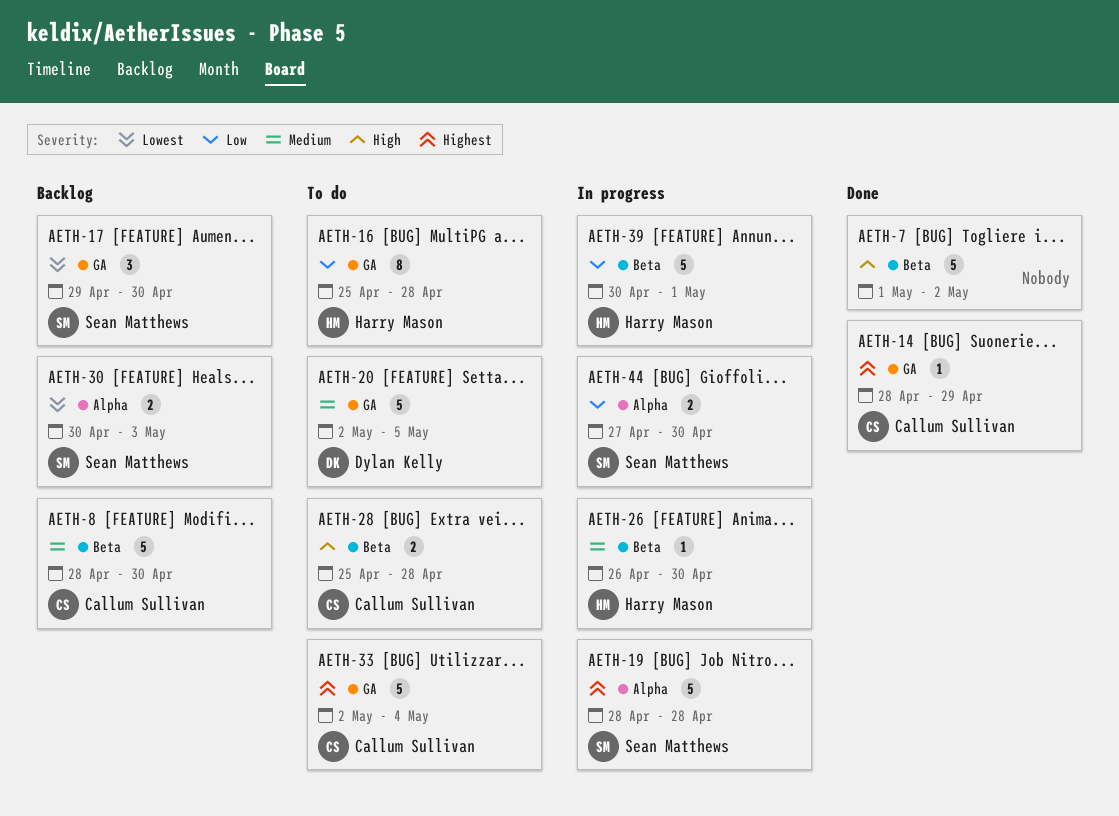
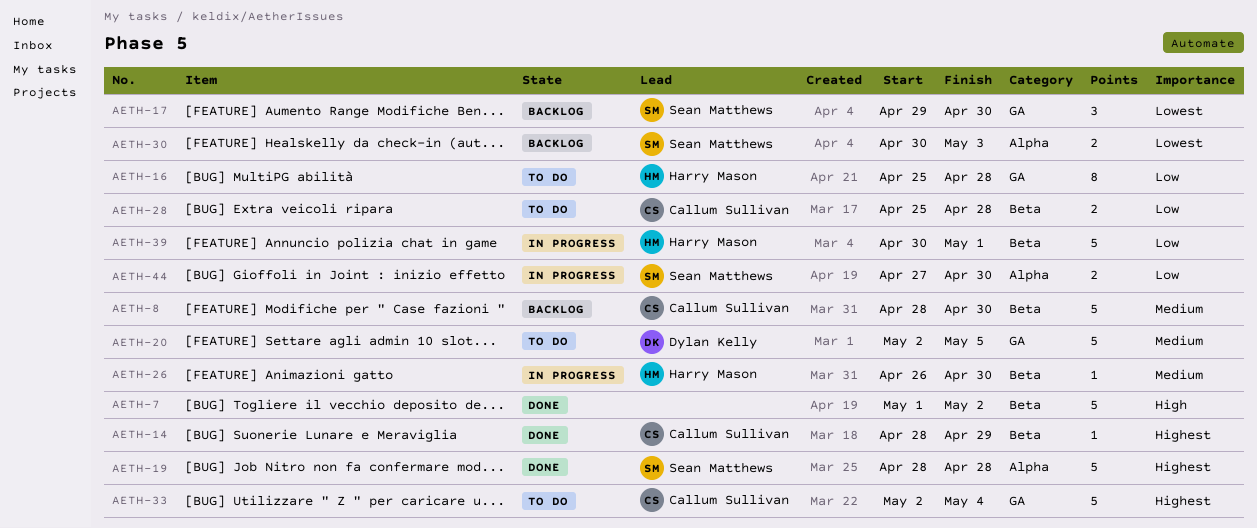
AETH-14, label: GA -> Beta
AETH-19, status: In progress -> Done
AETH-28, priority: High -> Low

